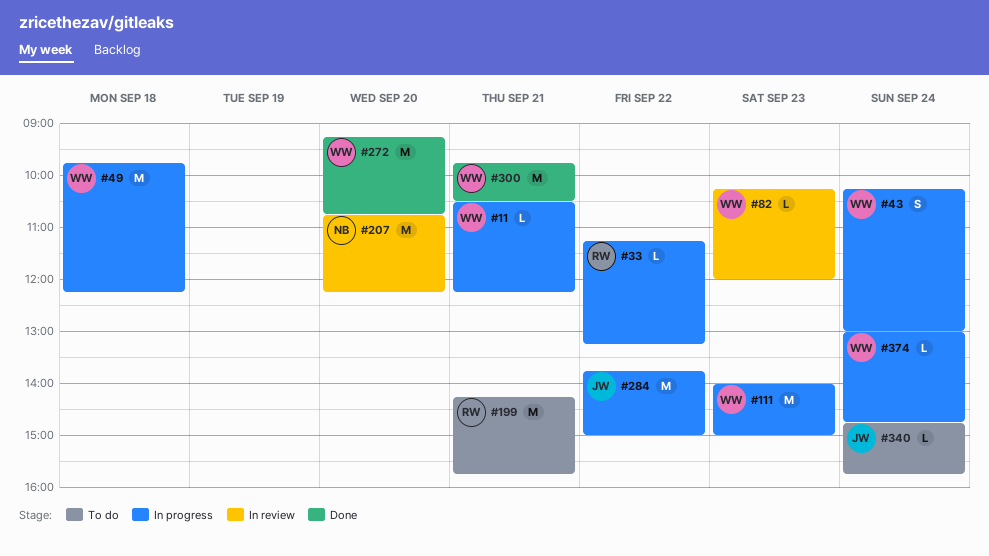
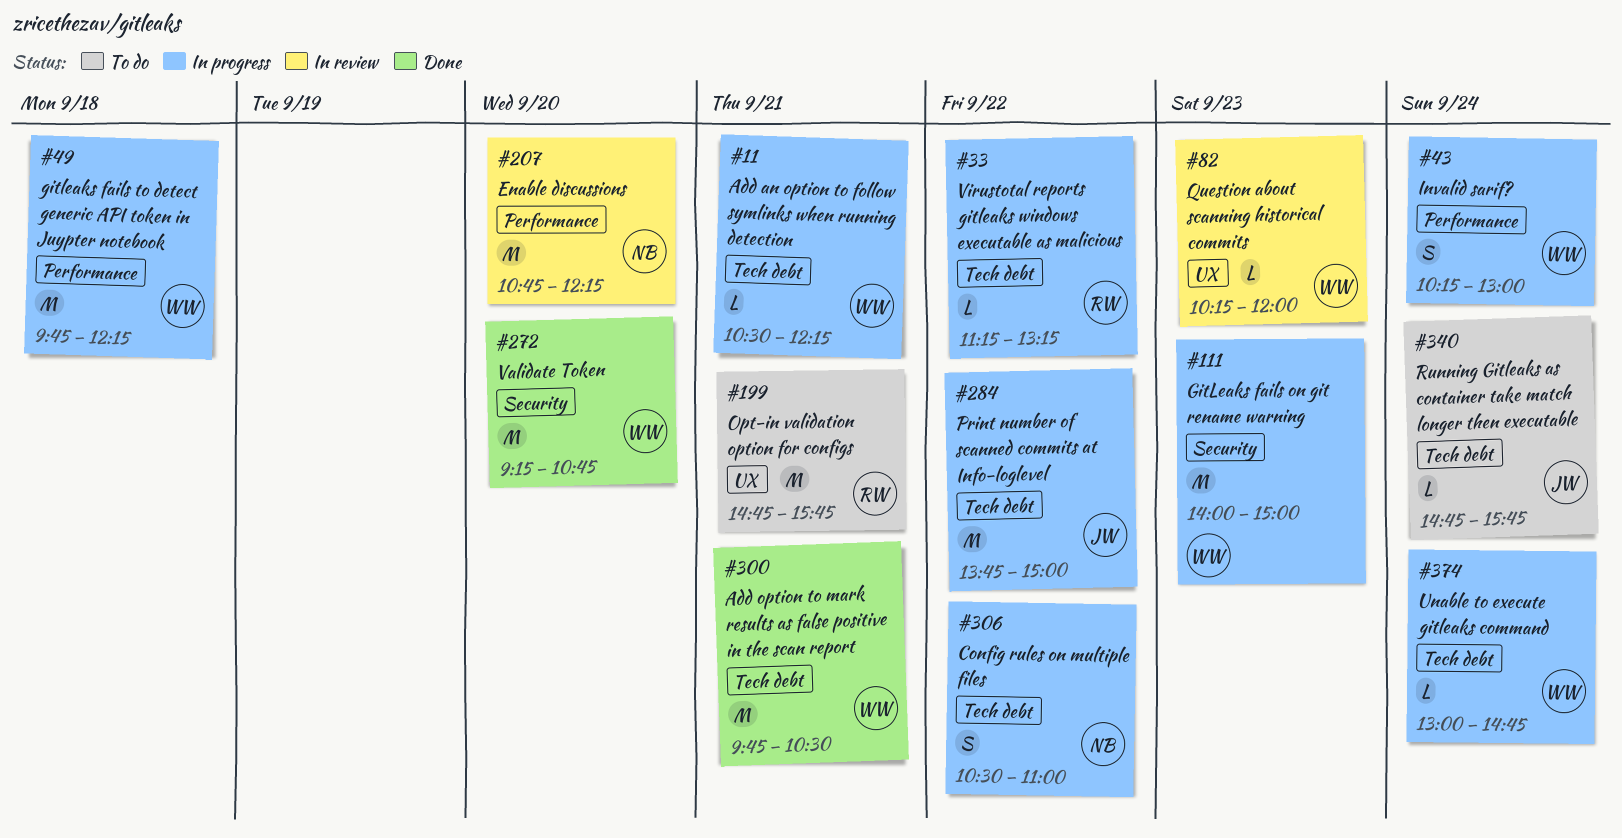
#199, begins: 14:15 -> 14:45
#306: none -> present

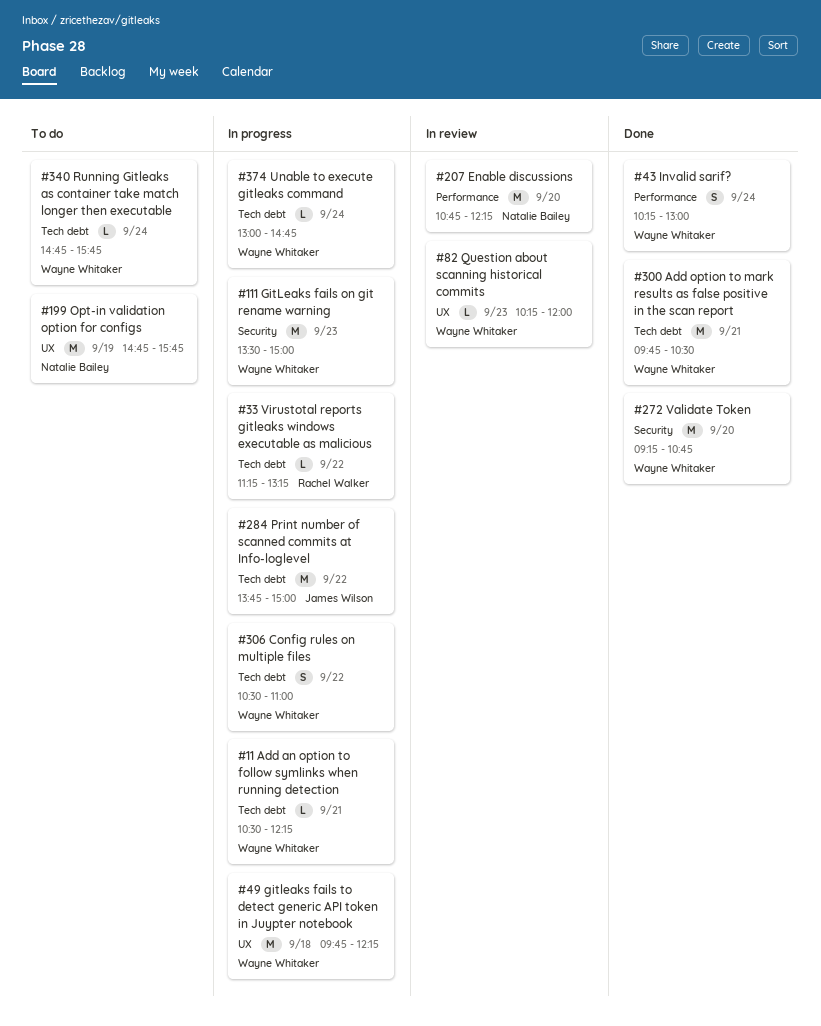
#43, status: In progress -> Done
#49, label: Performance -> UX
#111, begins: 14:00 -> 13:30
#199, owner: Rachel Walker -> Natalie Bailey
#199, day: Sep 21 -> Sep 19
#306, owner: Natalie Bailey -> Wayne Whitaker
#340, owner: James Wilson -> Wayne Whitaker

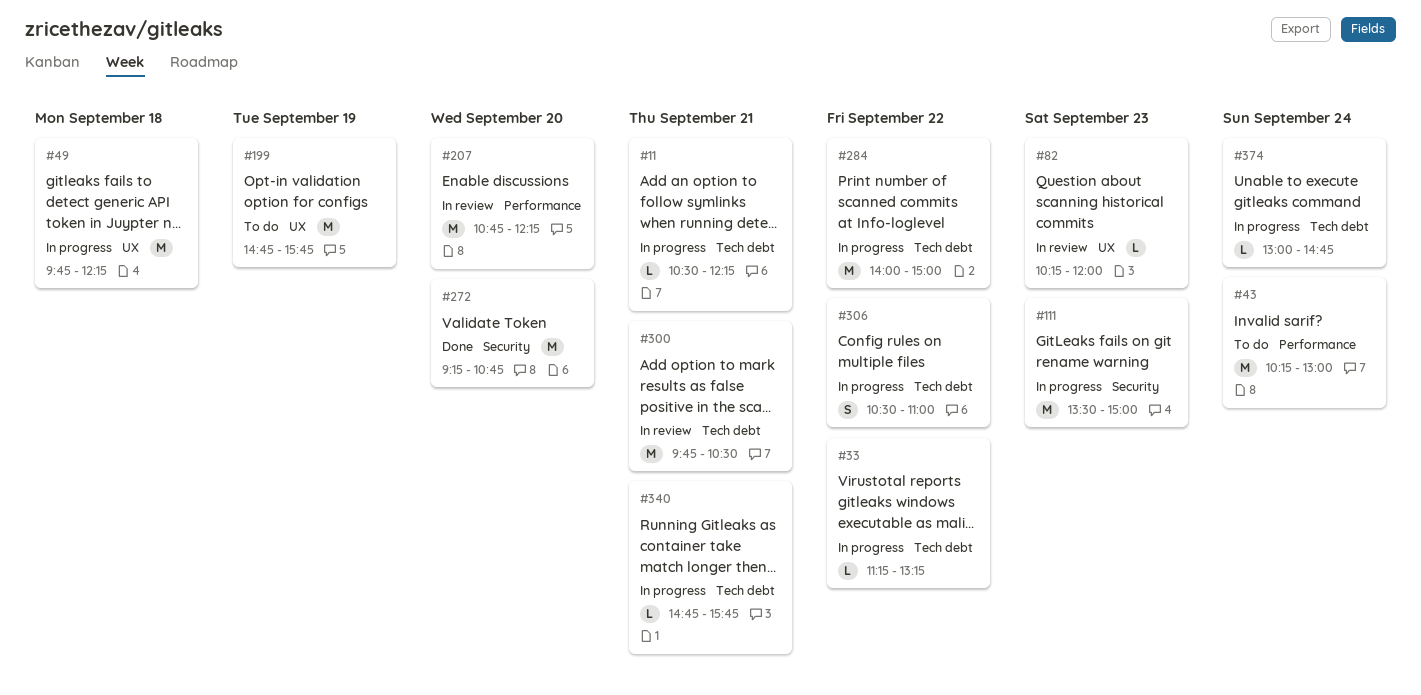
#43, status: Done -> To do
#43, estimate: S -> M
#284, begins: 13:45 -> 14:00
#300, status: Done -> In review
#340, status: To do -> In progress
#340, day: Sep 24 -> Sep 21

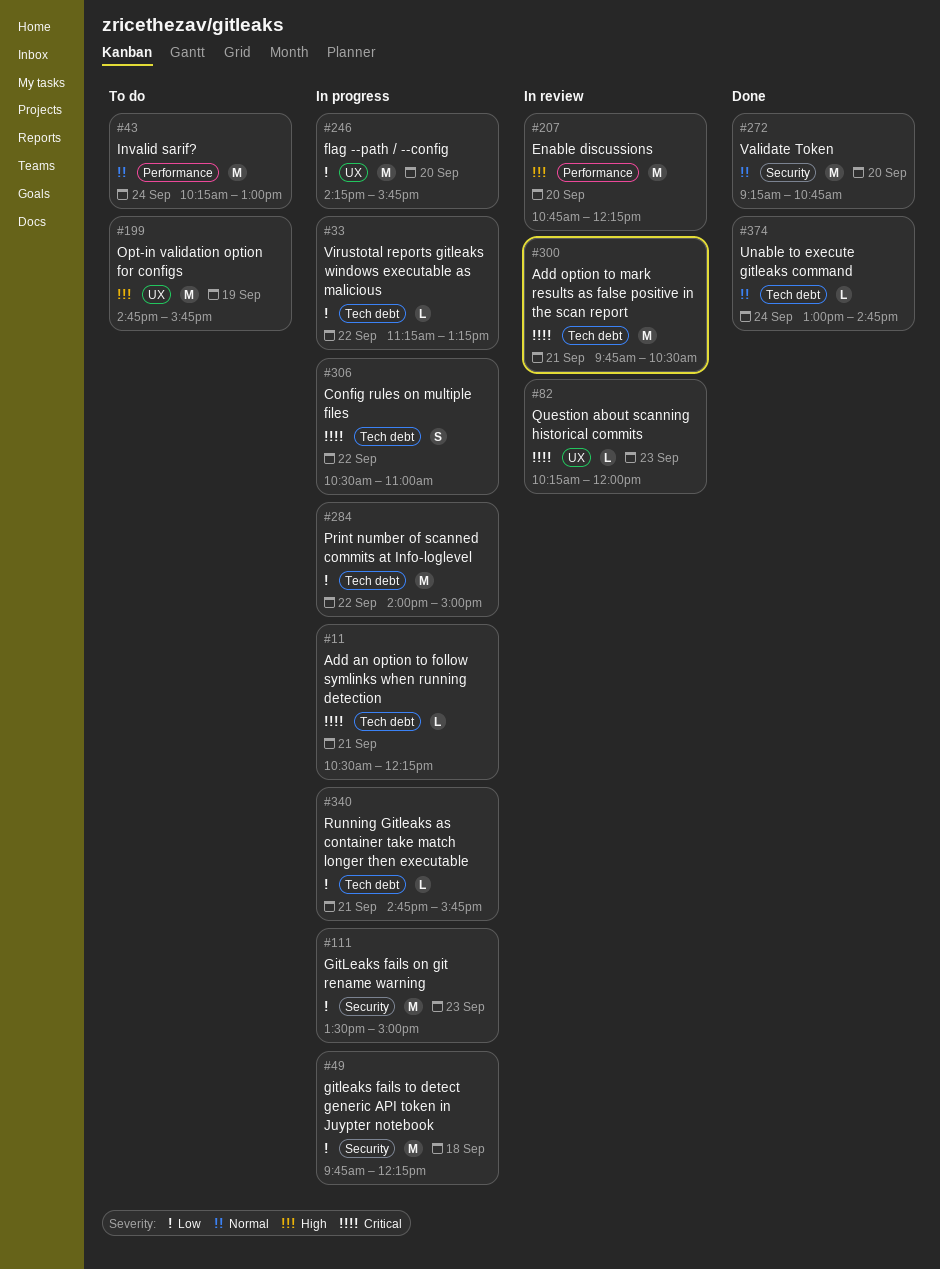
#49, label: UX -> Security
#246: none -> present
#374, status: In progress -> Done

